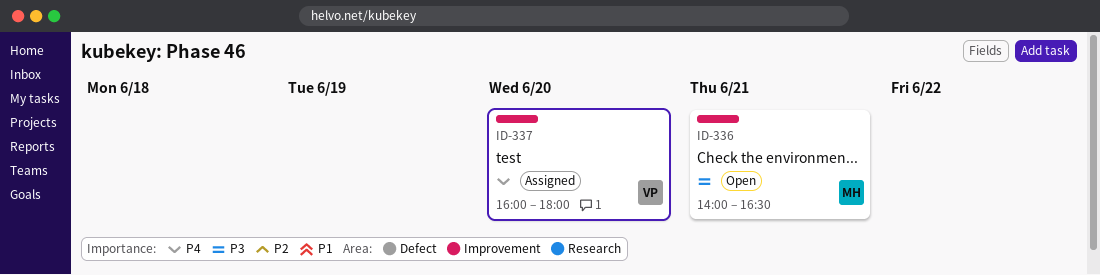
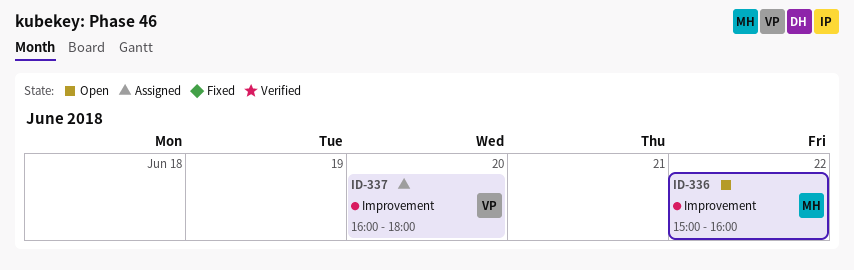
ID-336, day: Jun 21 -> Jun 22
ID-336, begins: 14:00 -> 15:00
ID-336, ends: 16:30 -> 16:00

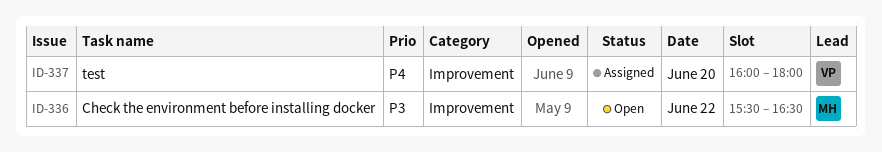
ID-336, begins: 15:00 -> 15:30
ID-336, ends: 16:00 -> 16:30

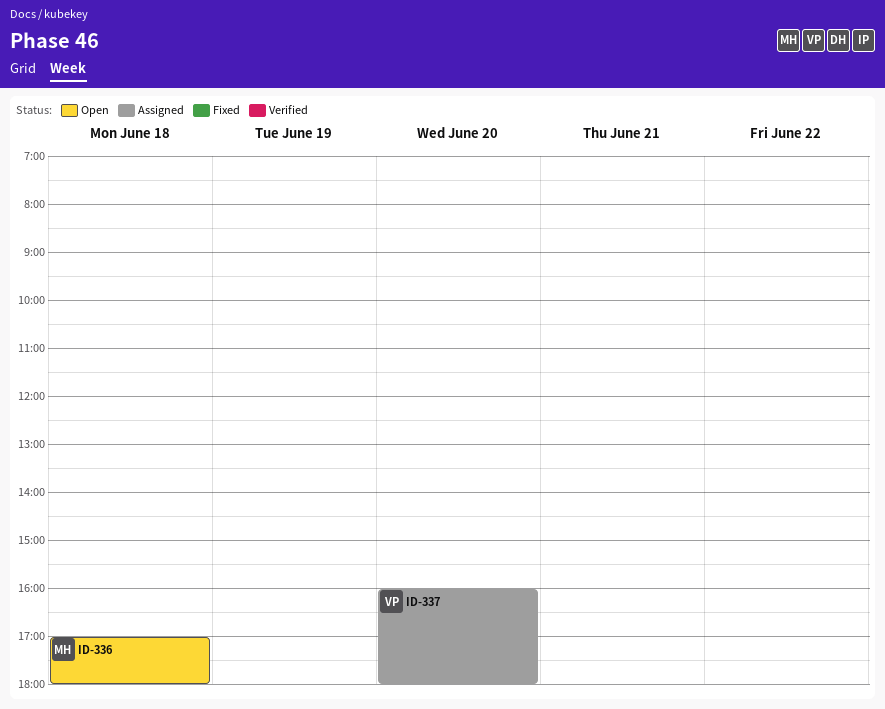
ID-336, day: Jun 22 -> Jun 18
ID-336, begins: 15:30 -> 17:00
ID-336, ends: 16:30 -> 18:00

